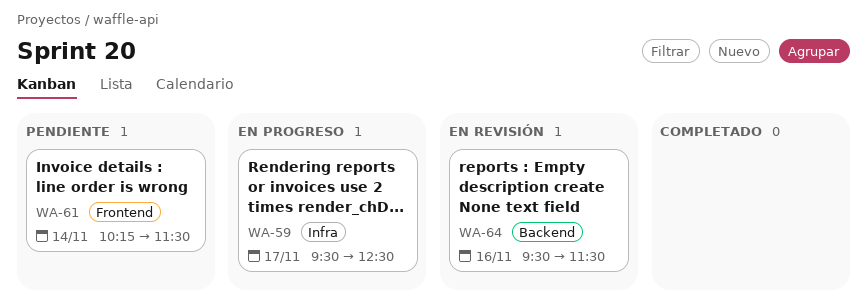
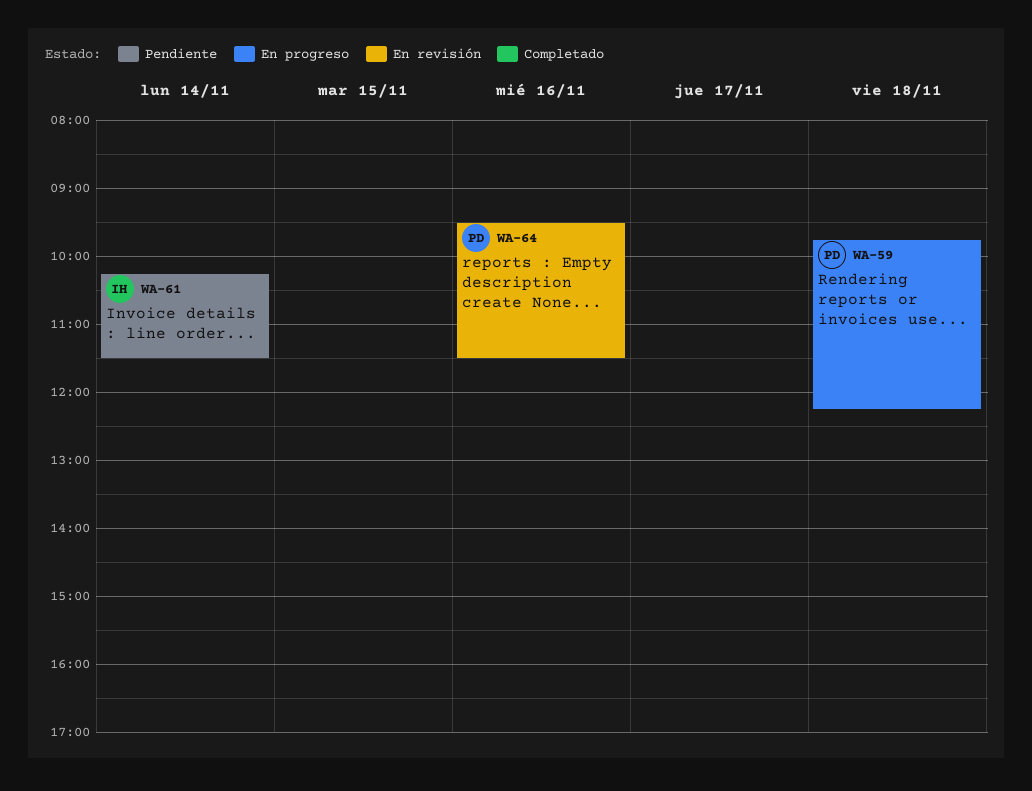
WA-59, day: Nov 17 -> Nov 18
WA-59, begins: 09:30 -> 09:45
WA-59, ends: 12:30 -> 12:15

